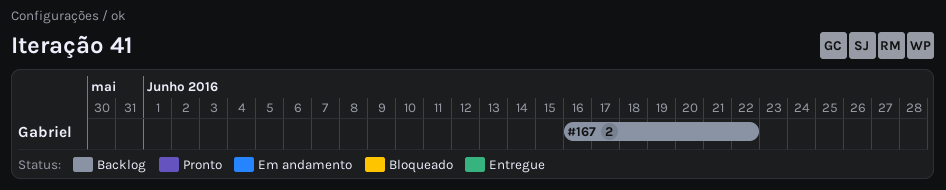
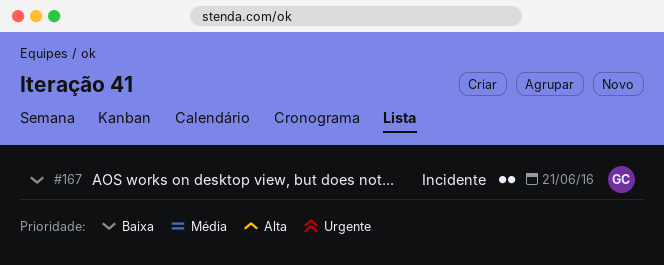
#167, due: Jun 22 -> Jun 21

